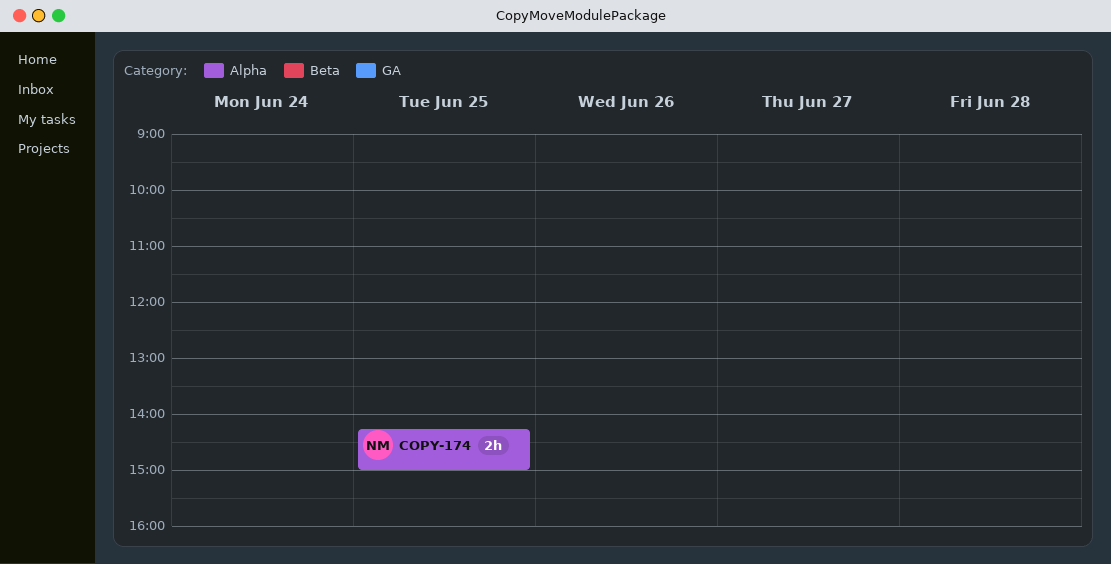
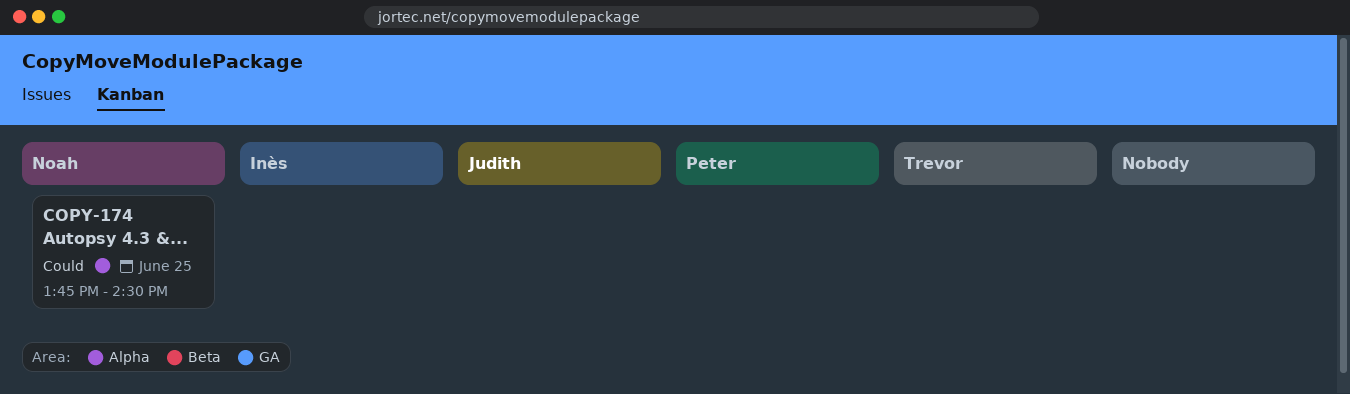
COPY-174, begins: 14:15 -> 13:45
COPY-174, ends: 15:00 -> 14:30

